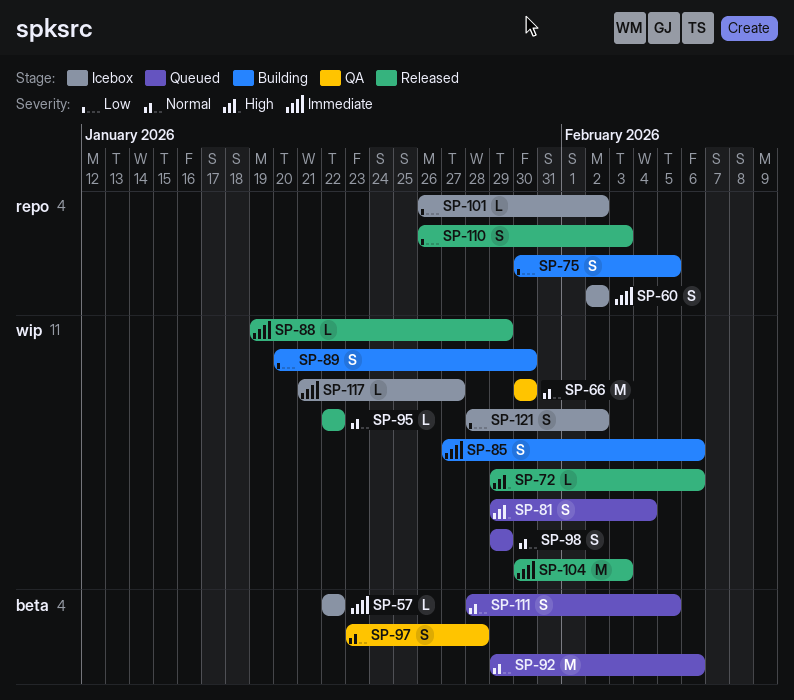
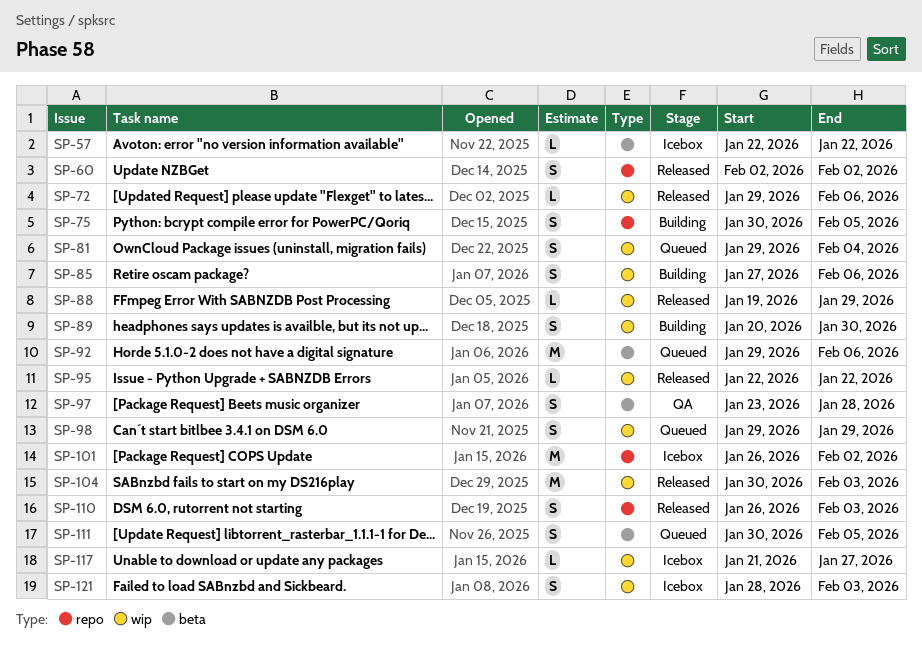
SP-60, status: Icebox -> Released
SP-66: present -> none
SP-101, estimate: L -> M
SP-111, start: Jan 28 -> Jan 30
SP-121, due: Feb 2 -> Feb 3

